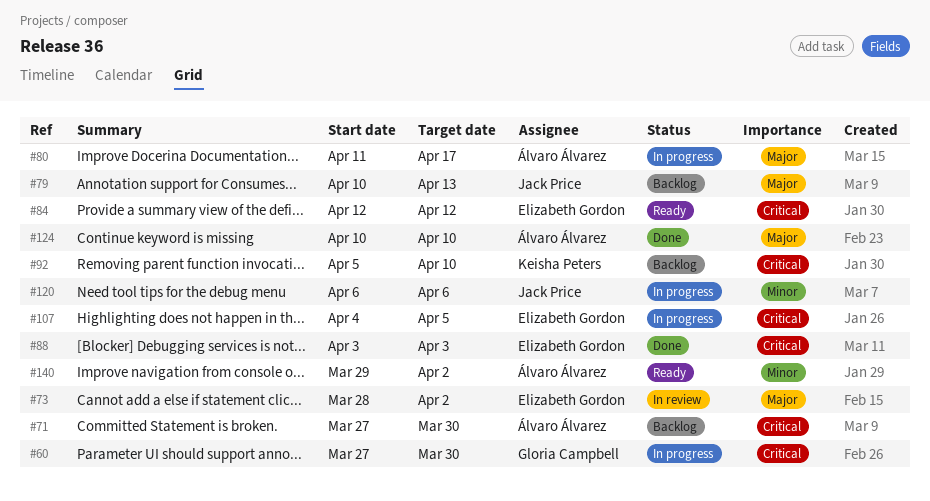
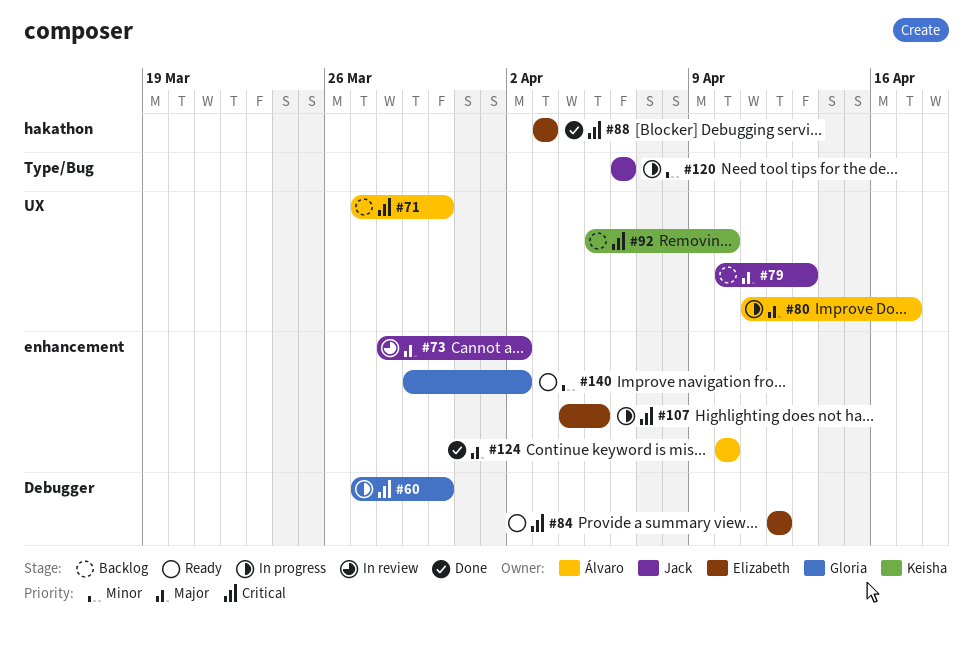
#73, owner: Elizabeth Gordon -> Jack Price
#140, owner: Álvaro Álvarez -> Gloria Campbell

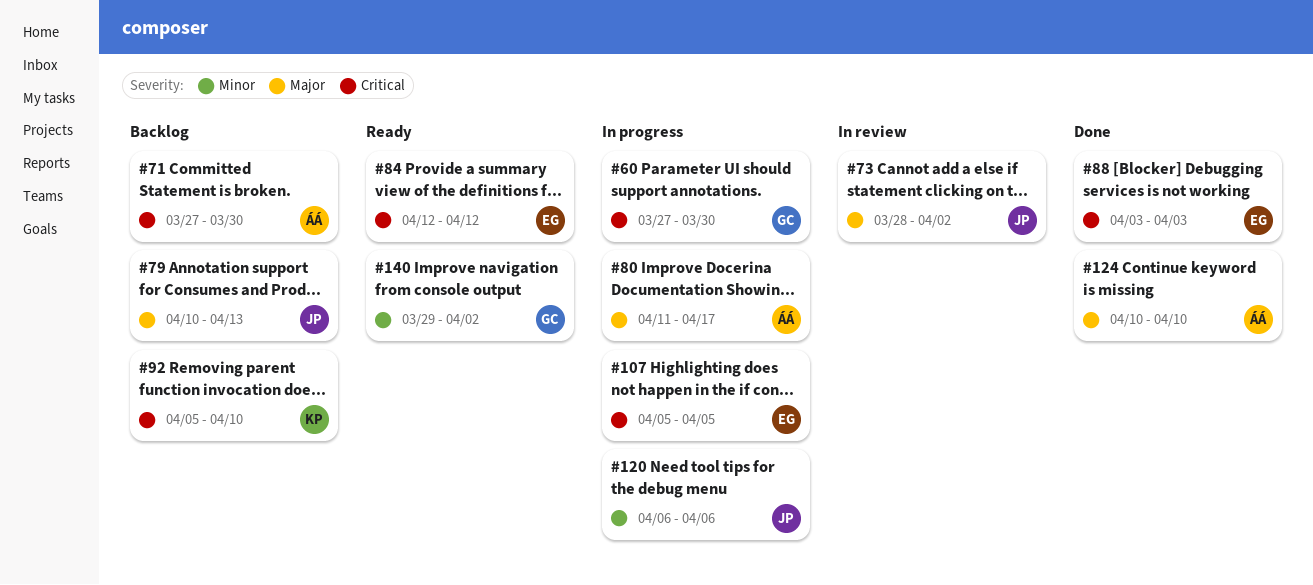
#107, start: Apr 4 -> Apr 5

